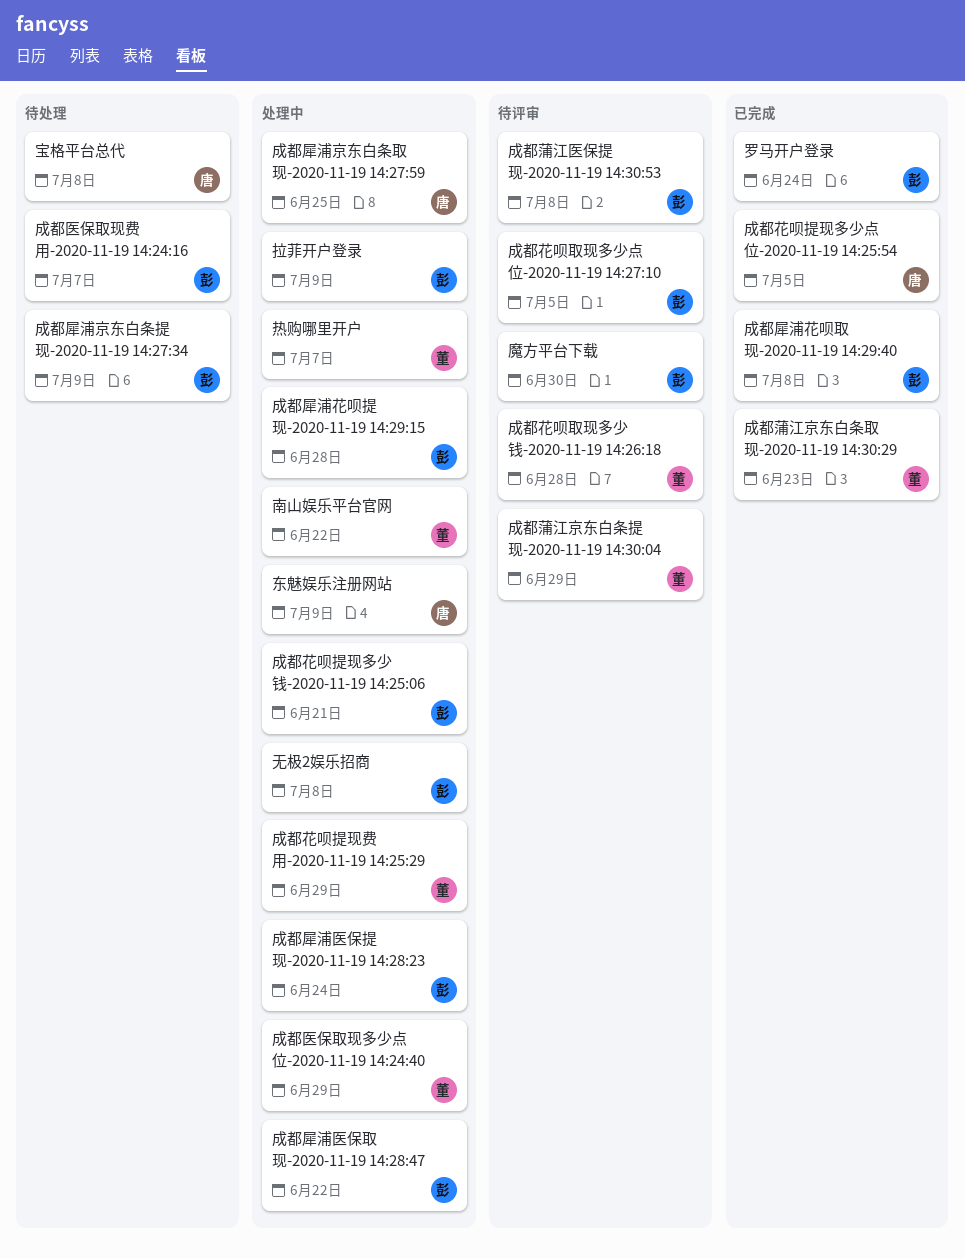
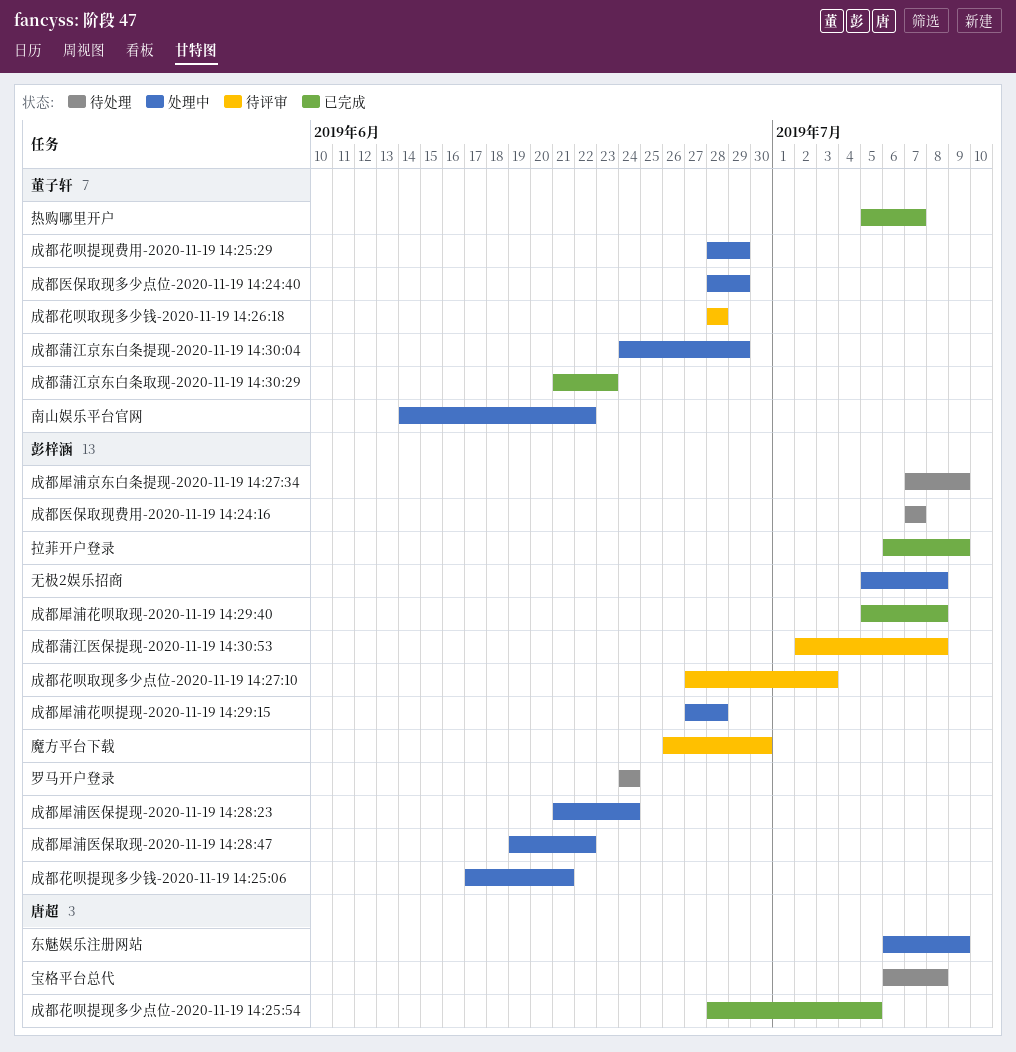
成都犀浦京东白条取现-2020-11-19 14:27:59: present -> none
成都花呗取现多少点位-2020-11-19 14:27:10, due: Jul 5 -> Jul 3
成都蒲江京东白条提现-2020-11-19 14:30:04, status: 待评审 -> 处理中
拉菲开户登录, status: 处理中 -> 已完成
热购哪里开户, status: 处理中 -> 已完成
罗马开户登录, status: 已完成 -> 待处理

